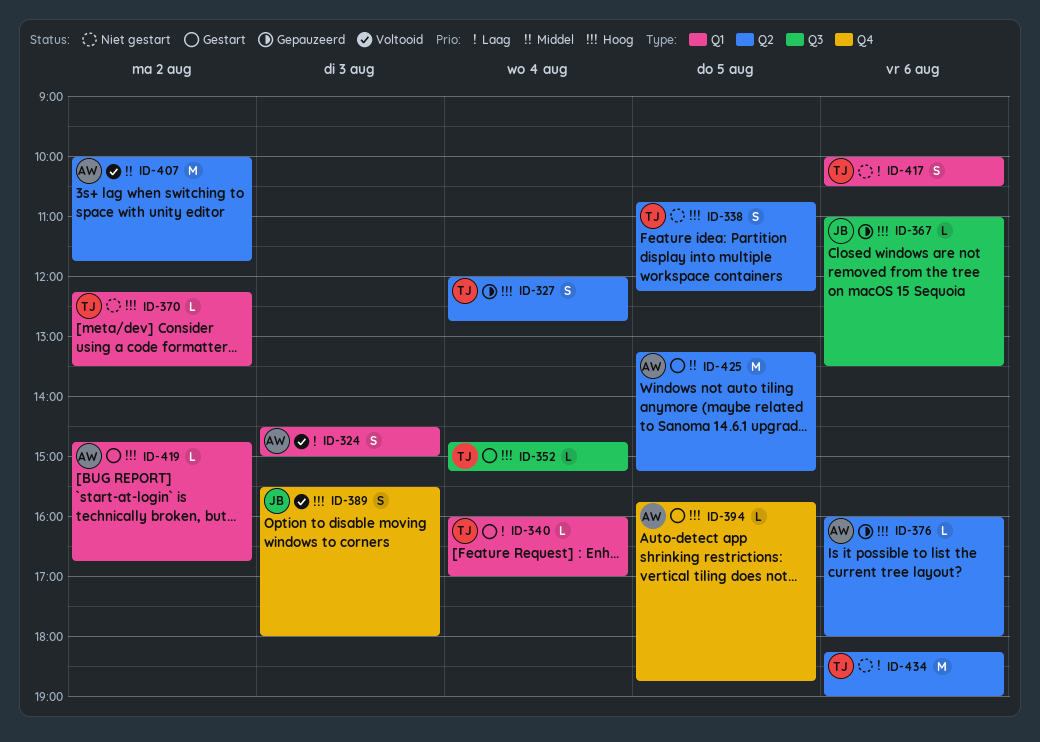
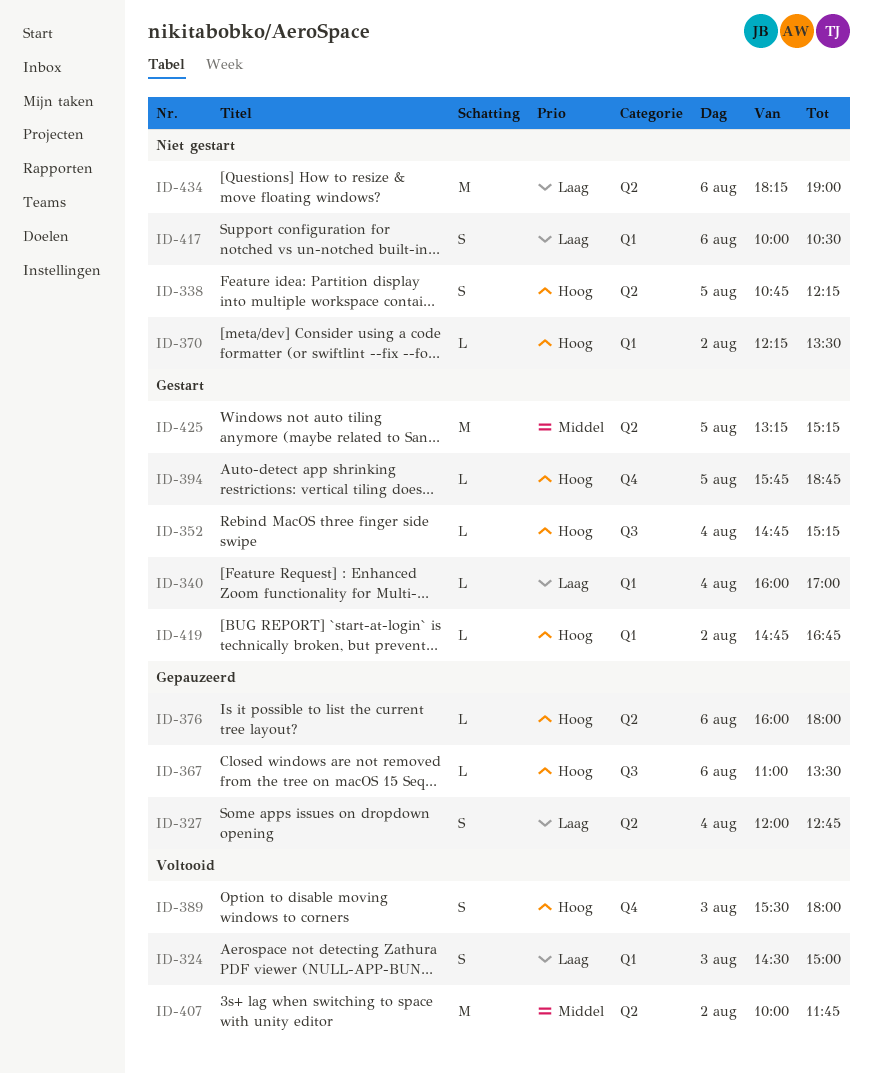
ID-327, priority: Hoog -> Laag

